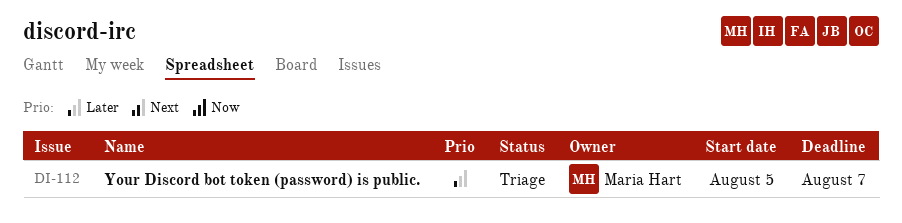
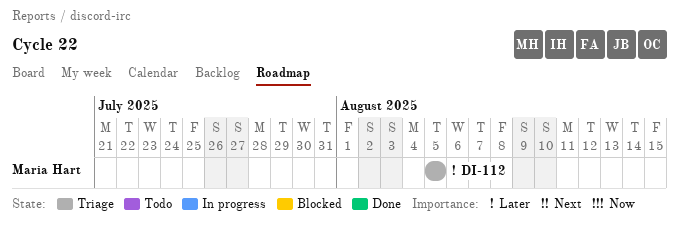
DI-112, due: Aug 7 -> Aug 5

